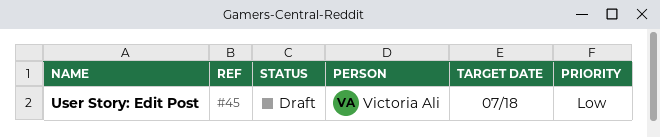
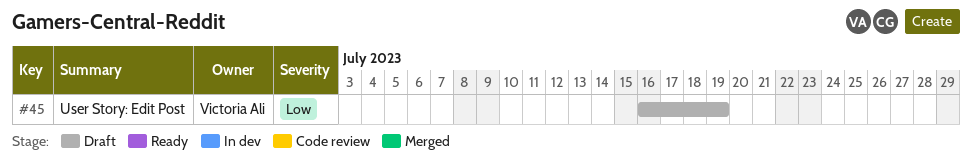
#45, due: Jul 18 -> Jul 19

